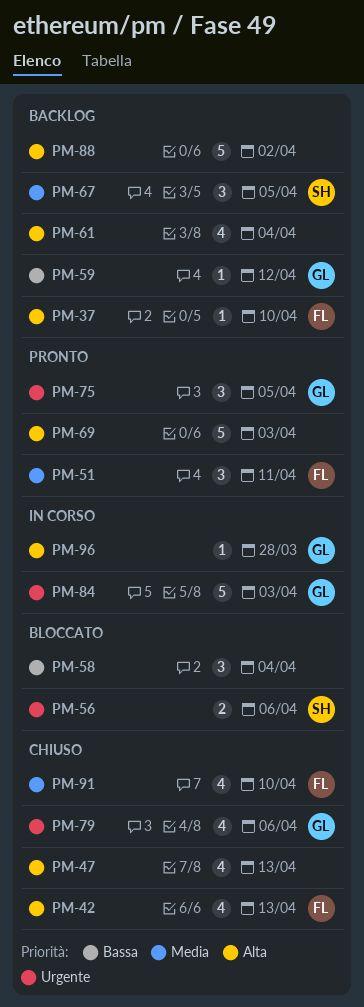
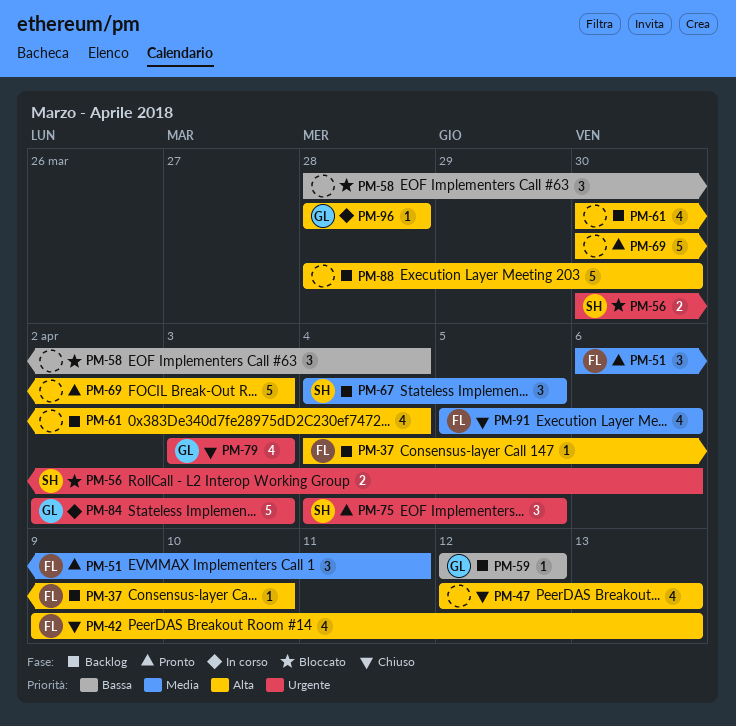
PM-75, owner: GL -> SH
PM-79, due: Apr 6 -> Apr 3
PM-88, due: Apr 2 -> Mar 30
PM-91, due: Apr 10 -> Apr 6

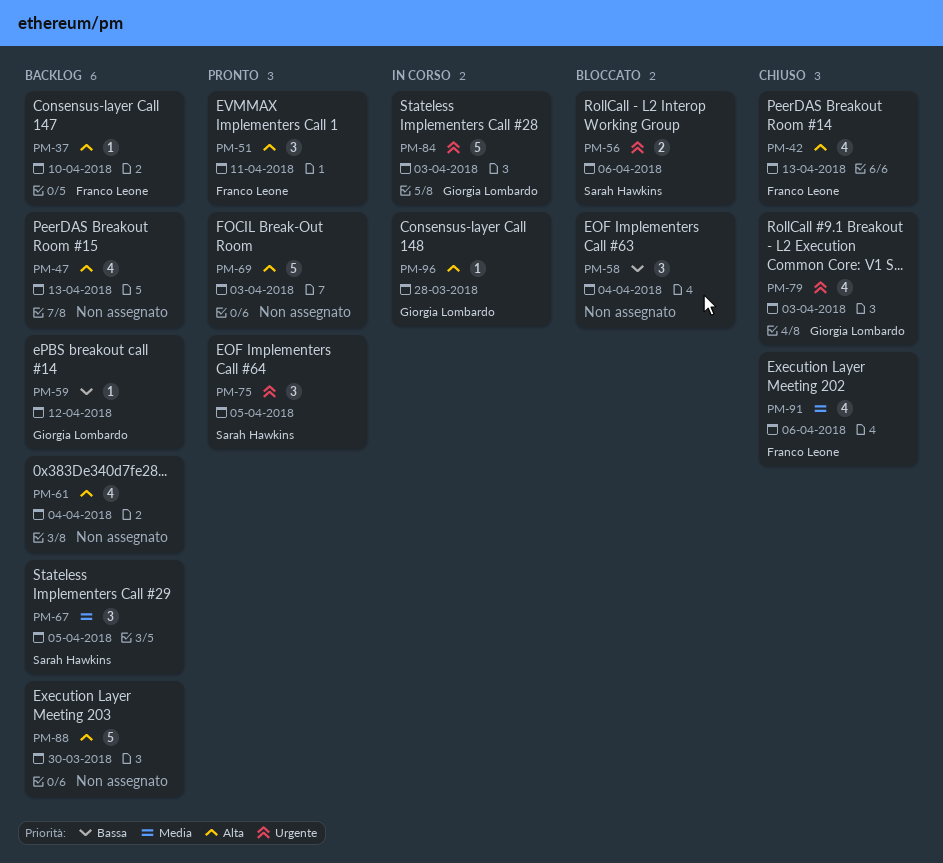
PM-47, status: Chiuso -> Backlog
PM-51, priority: Media -> Alta

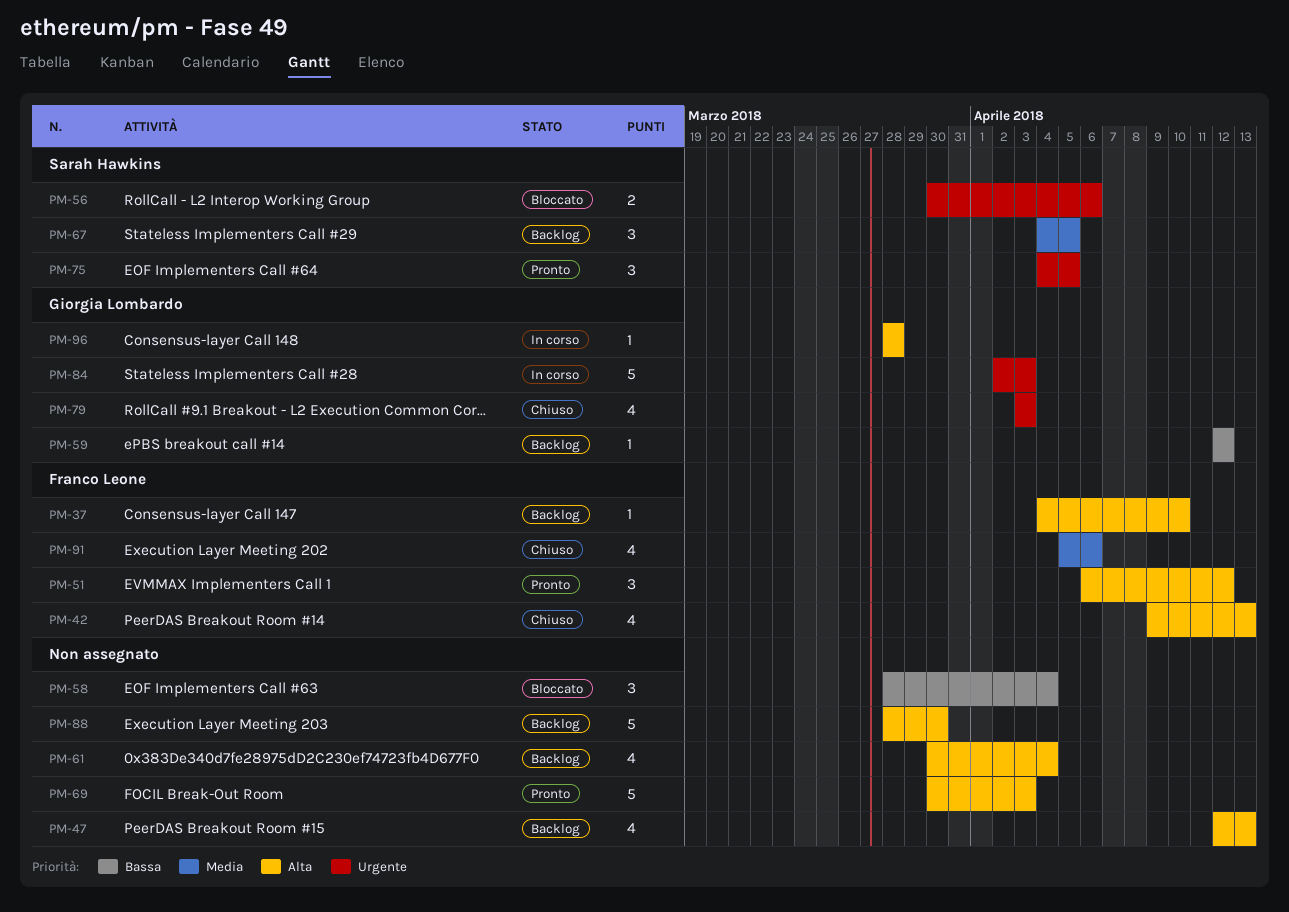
PM-51, due: Apr 11 -> Apr 12

